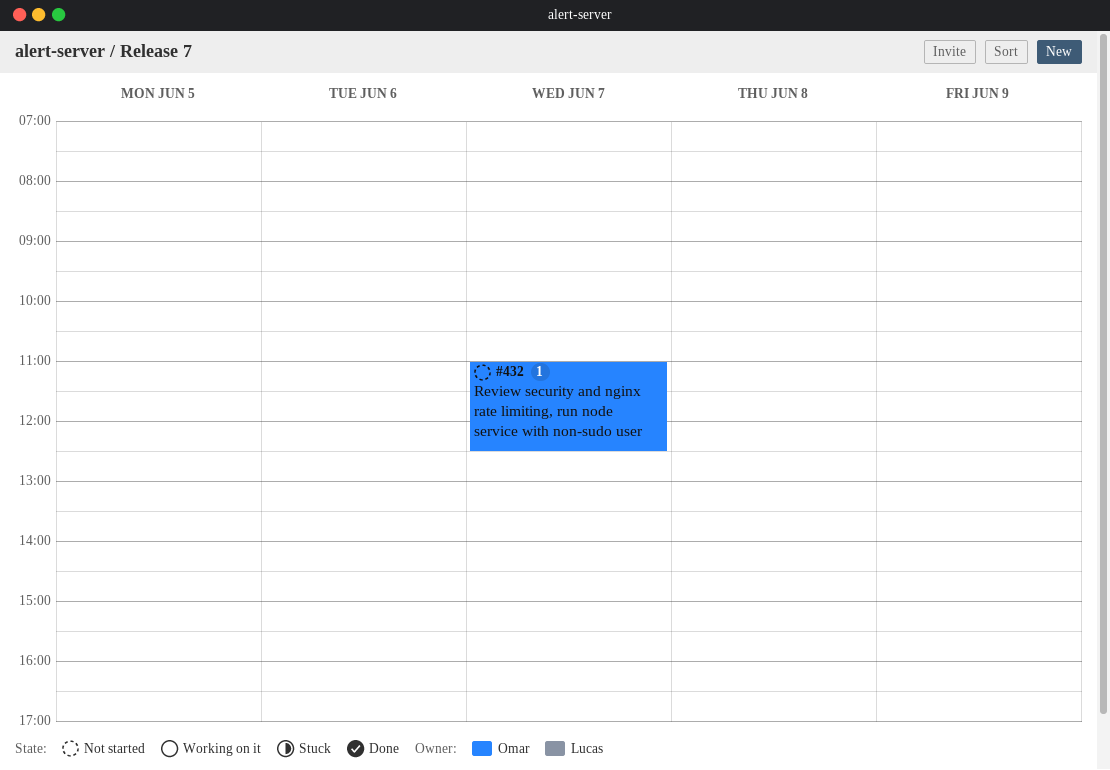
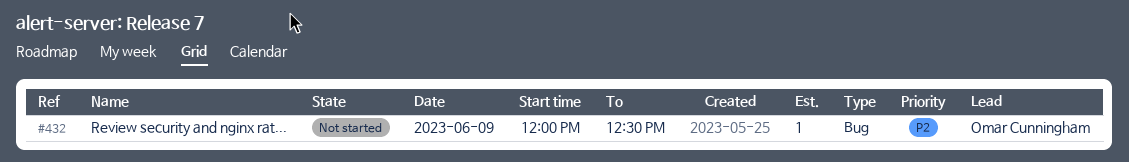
#432, day: Jun 7 -> Jun 9
#432, begins: 11:00 -> 12:00

